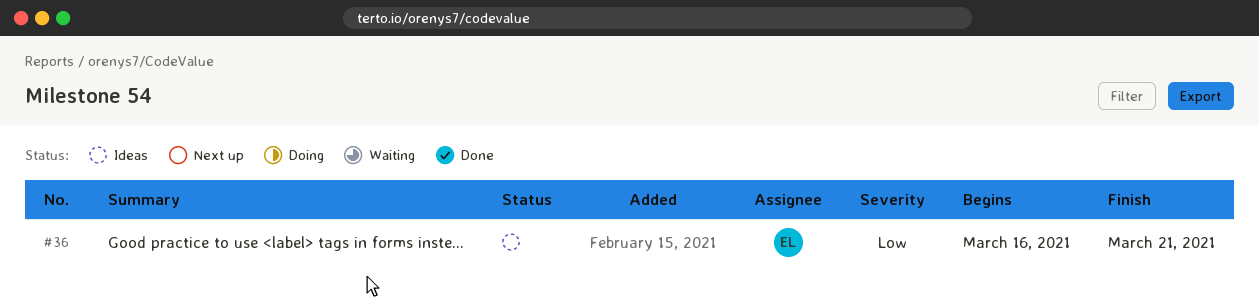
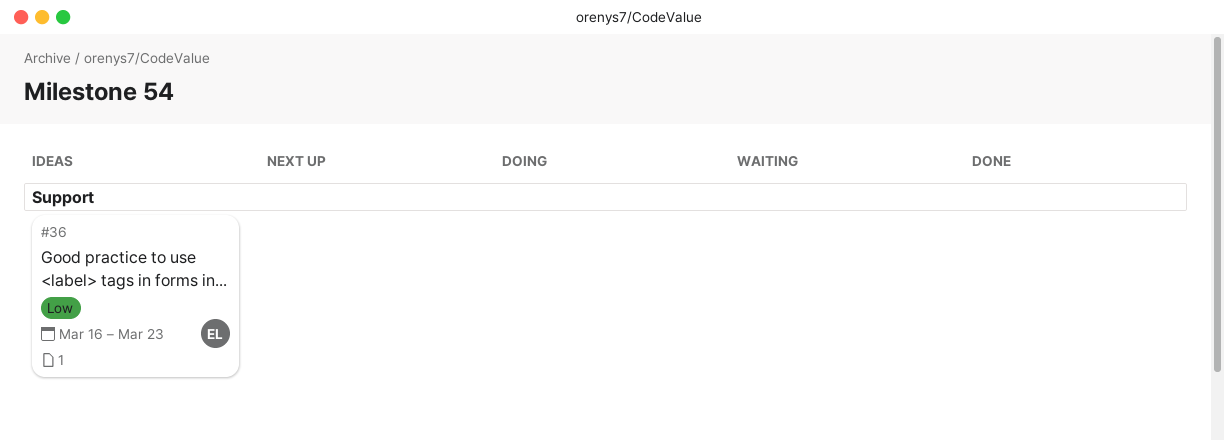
#36, due: Mar 21 -> Mar 23

